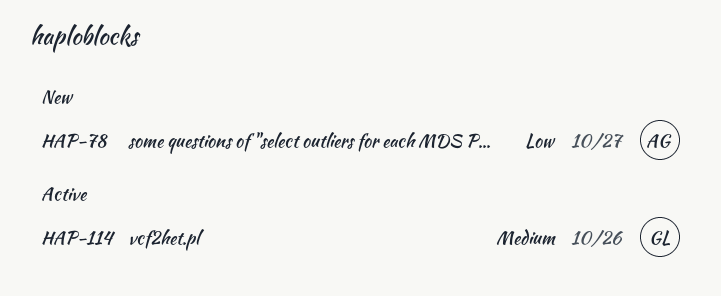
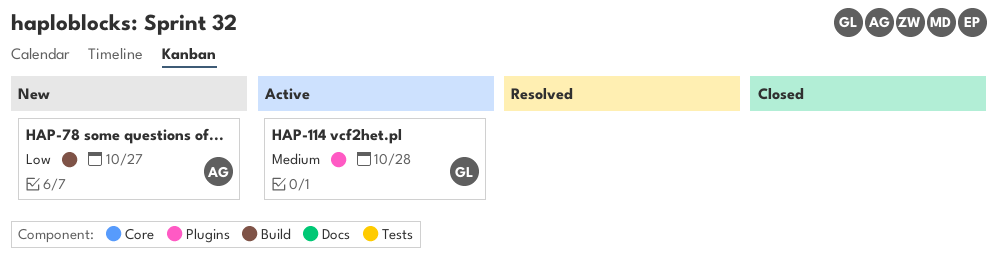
HAP-114, due: Oct 26 -> Oct 28

